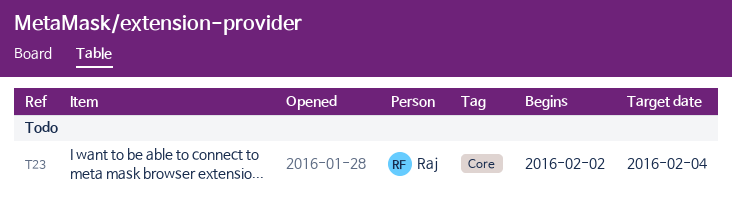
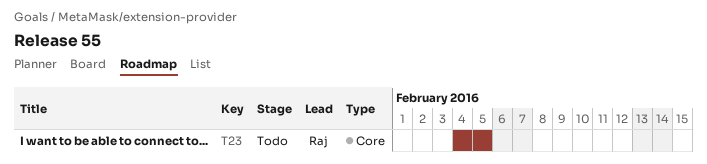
T23, start: Feb 2 -> Feb 4
T23, due: Feb 4 -> Feb 5

